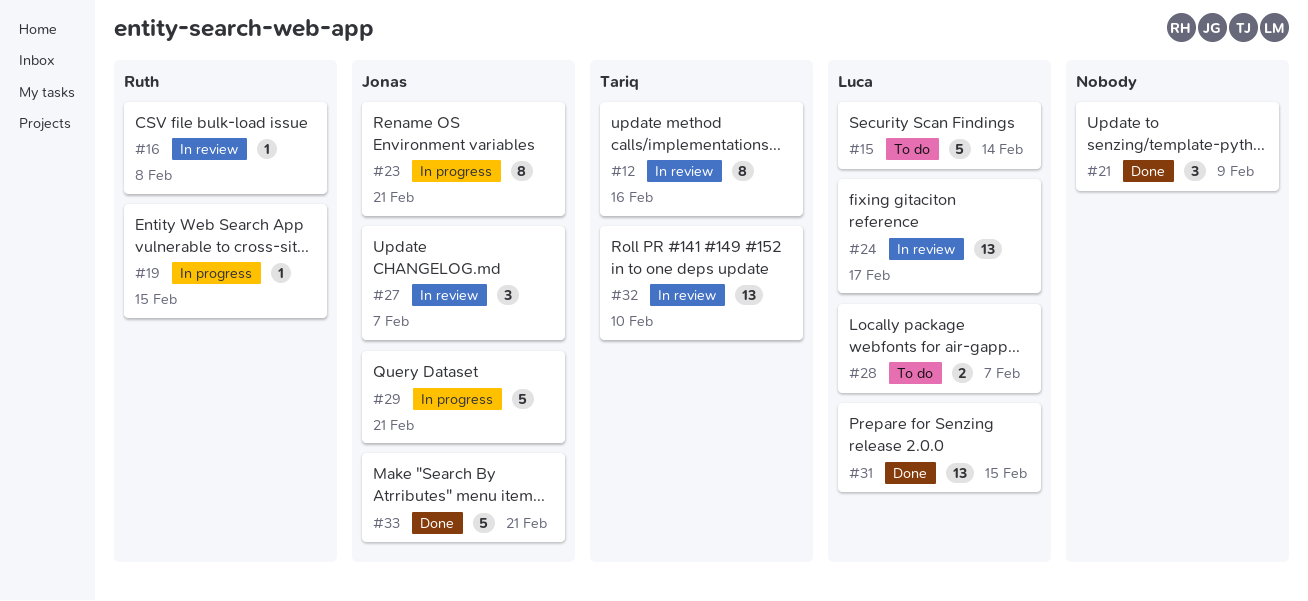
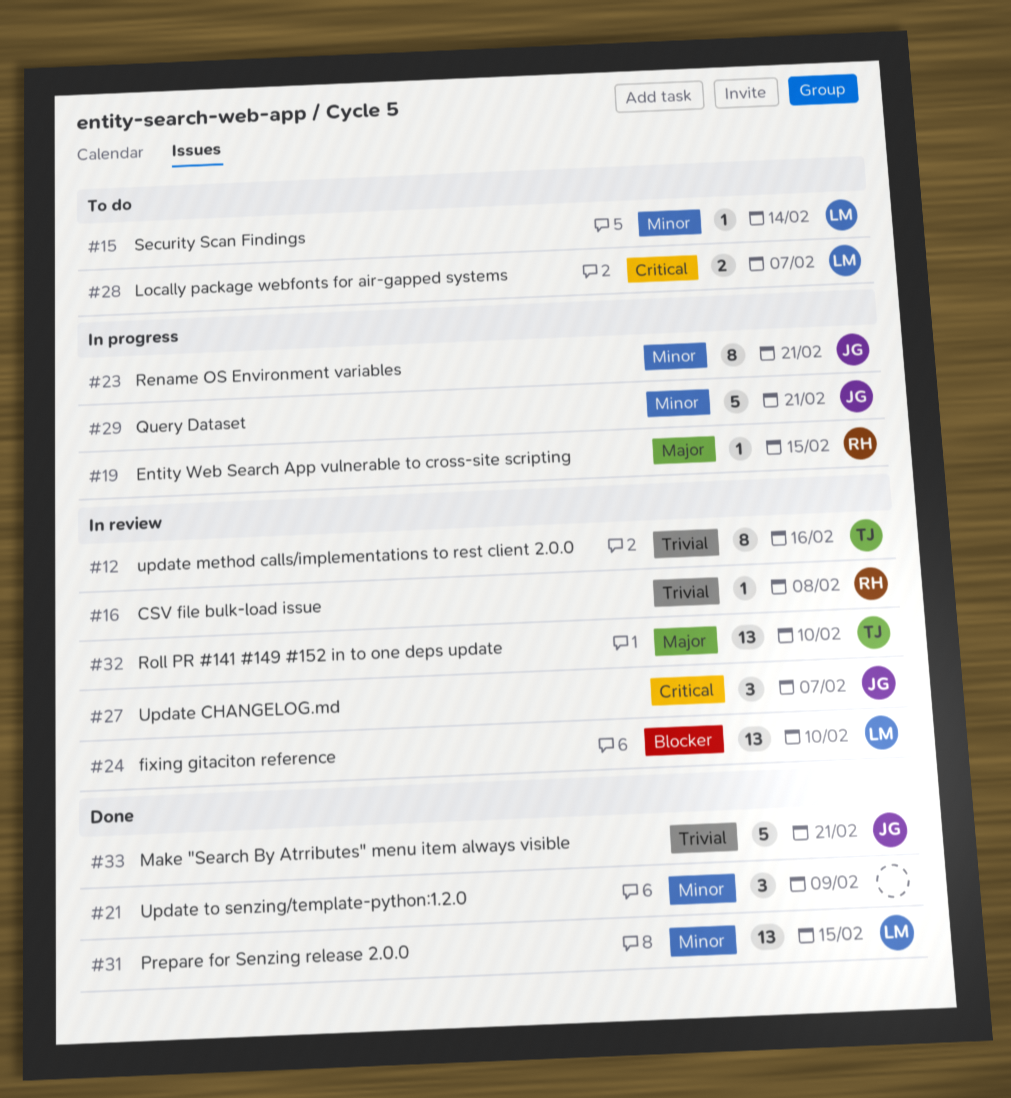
#15, estimate: 5 -> 1
#24, due: Feb 17 -> Feb 10

